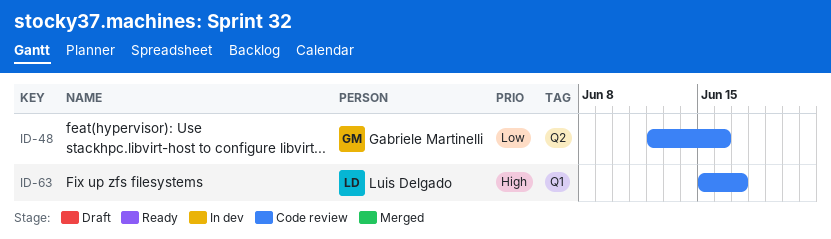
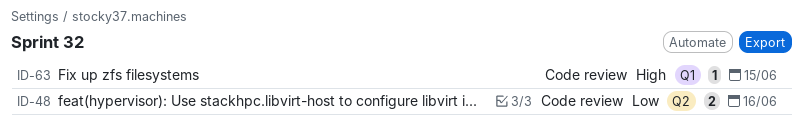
ID-63, due: Jun 17 -> Jun 15

